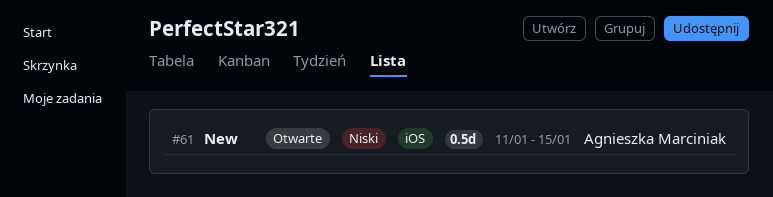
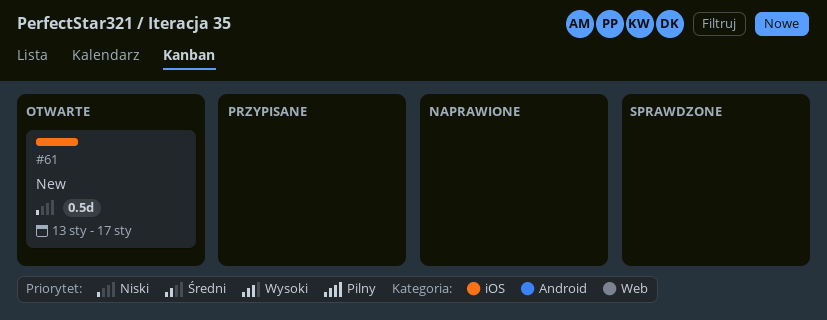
#61, start: Jan 11 -> Jan 13
#61, due: Jan 15 -> Jan 17

